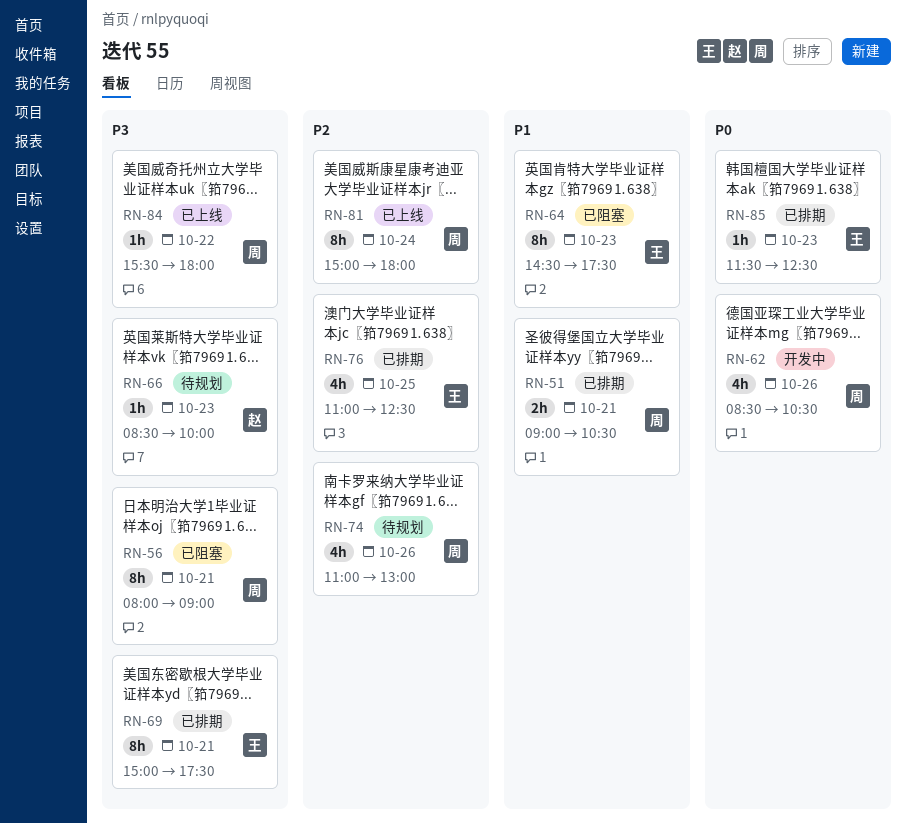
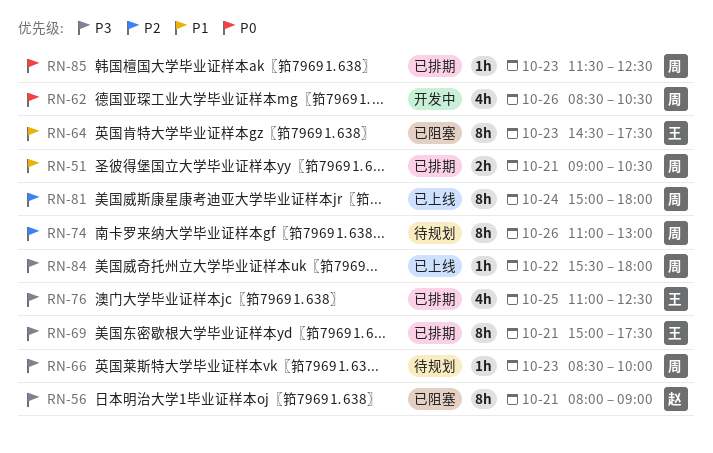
RN-56, owner: 周 -> 赵
RN-66, owner: 赵 -> 周
RN-74, estimate: 4h -> 8h
RN-76, priority: P2 -> P3
RN-85, owner: 王 -> 周

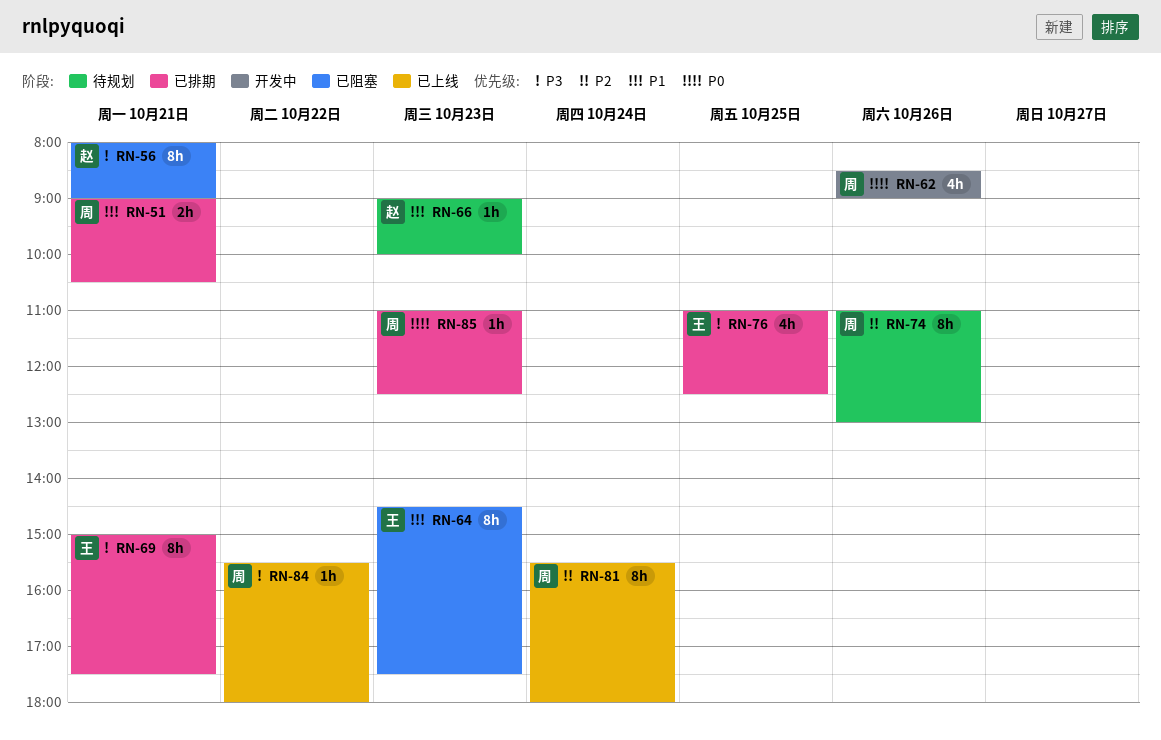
RN-62, ends: 10:30 -> 09:00
RN-66, owner: 周 -> 赵
RN-66, priority: P3 -> P1
RN-66, begins: 08:30 -> 09:00
RN-81, begins: 15:00 -> 15:30
RN-85, begins: 11:30 -> 11:00

